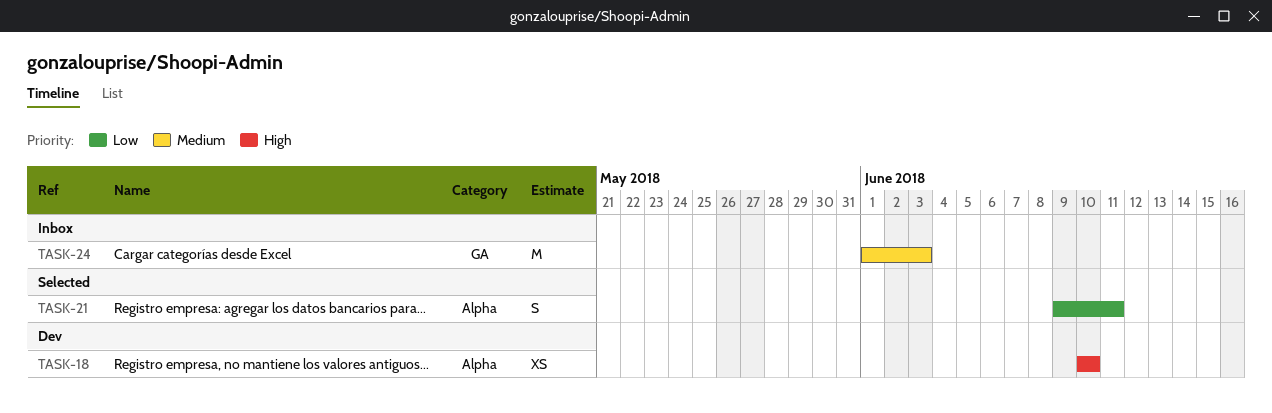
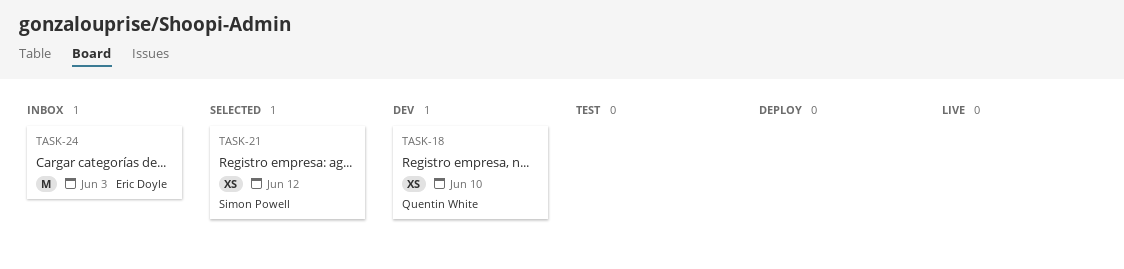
TASK-21, estimate: S -> XS
TASK-21, due: Jun 11 -> Jun 12

